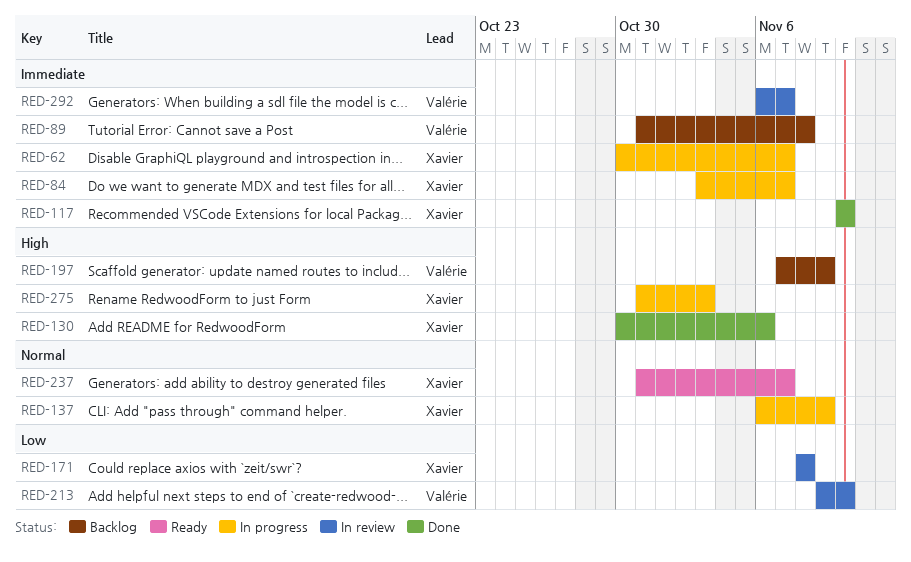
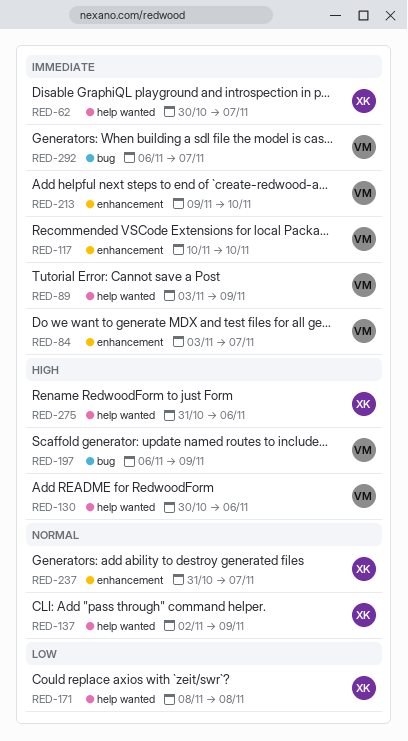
RED-84, owner: Xavier -> Valérie
RED-89, start: Oct 31 -> Nov 3
RED-89, due: Nov 8 -> Nov 9
RED-117, owner: Xavier -> Valérie
RED-130, owner: Xavier -> Valérie
RED-137, start: Nov 6 -> Nov 2
RED-197, start: Nov 7 -> Nov 6
RED-213, priority: Low -> Immediate
RED-275, due: Nov 3 -> Nov 6

